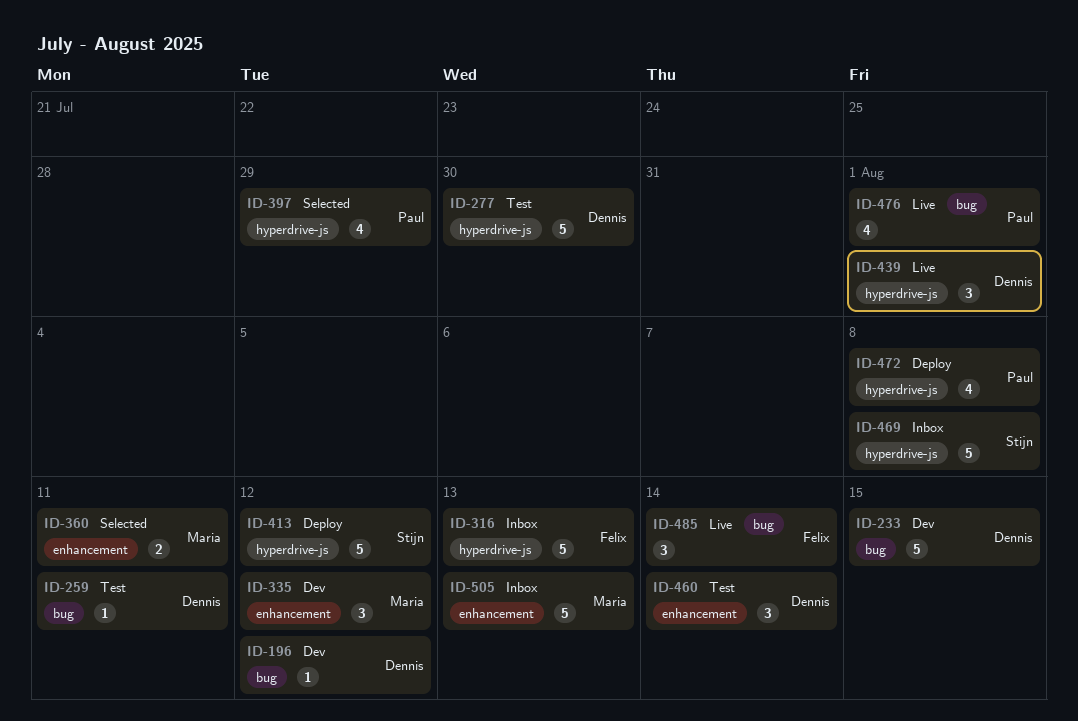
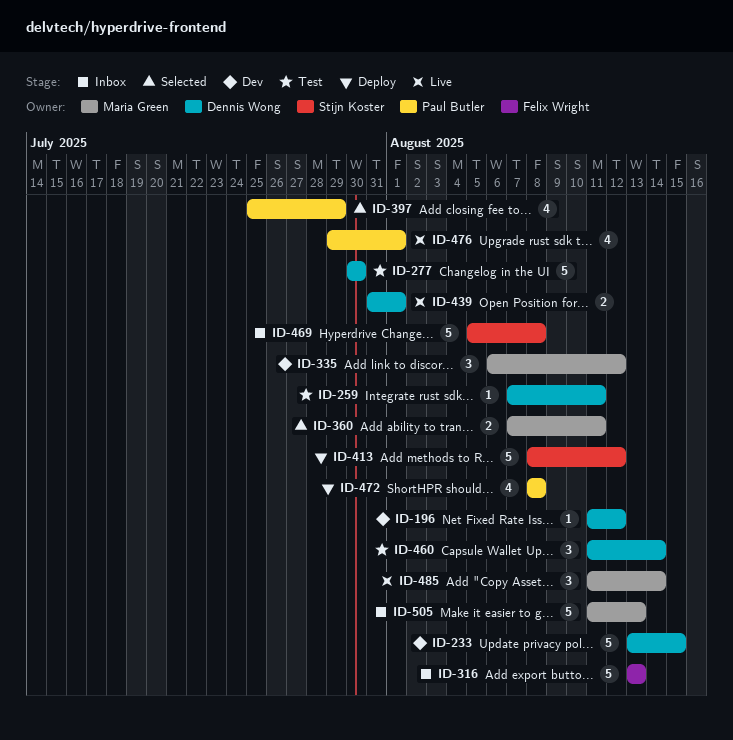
ID-439, estimate: 3 -> 2
ID-485, owner: Felix Wright -> Maria Green

